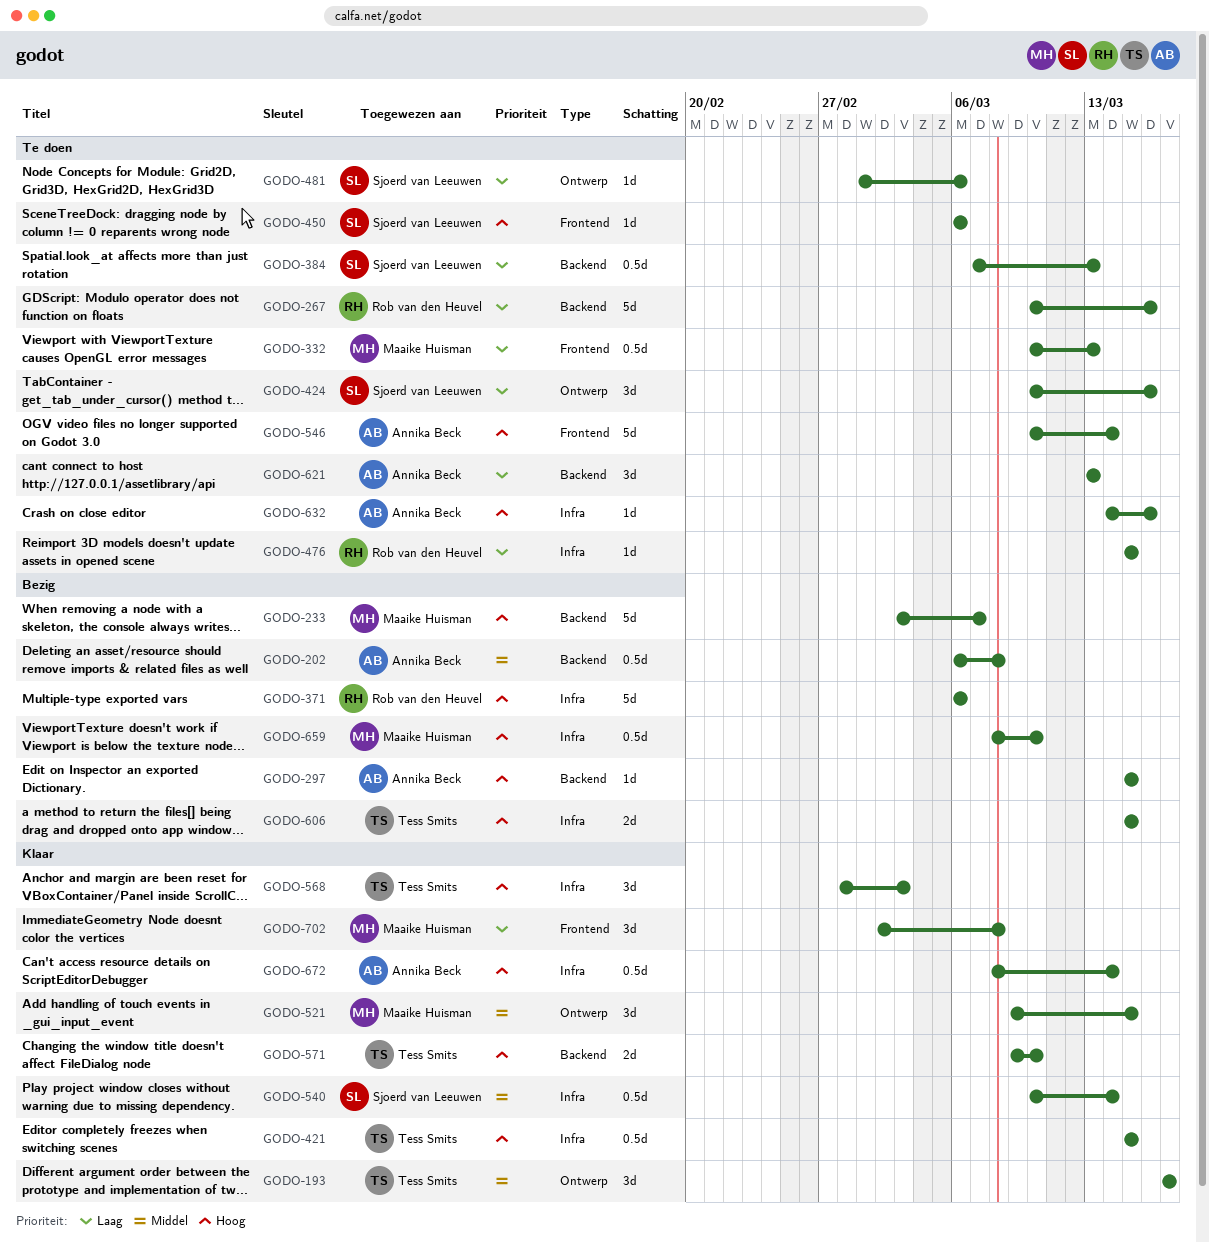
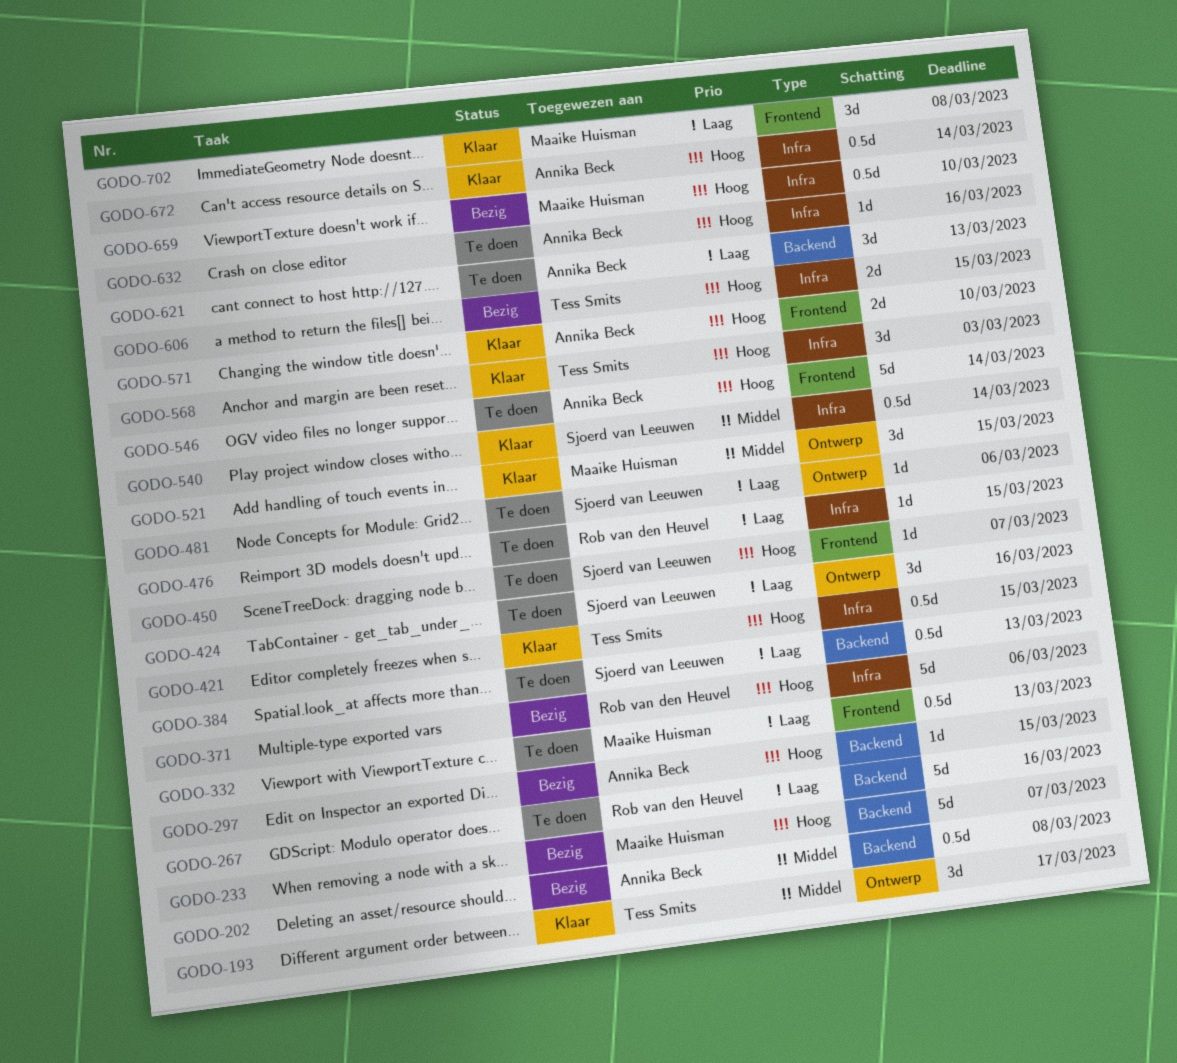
GODO-450, due: Mar 6 -> Mar 7
GODO-571, owner: Tess Smits -> Annika Beck
GODO-571, label: Backend -> Frontend

